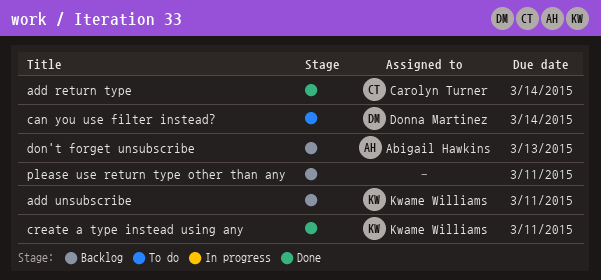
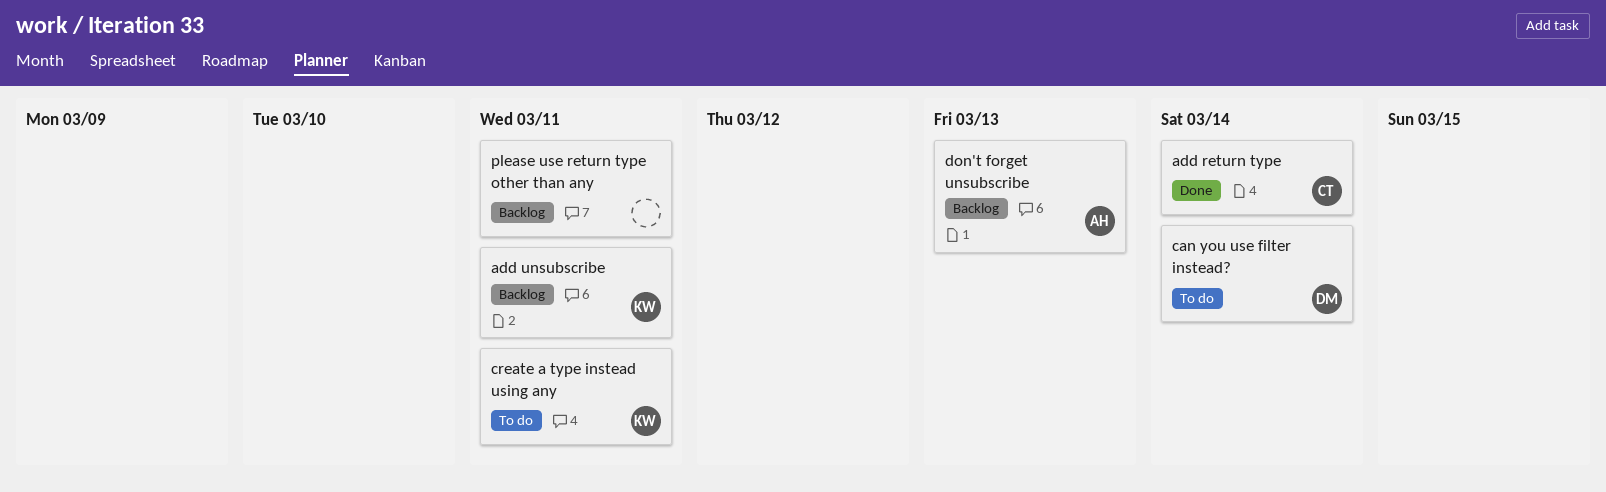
create a type instead using any, status: Done -> To do

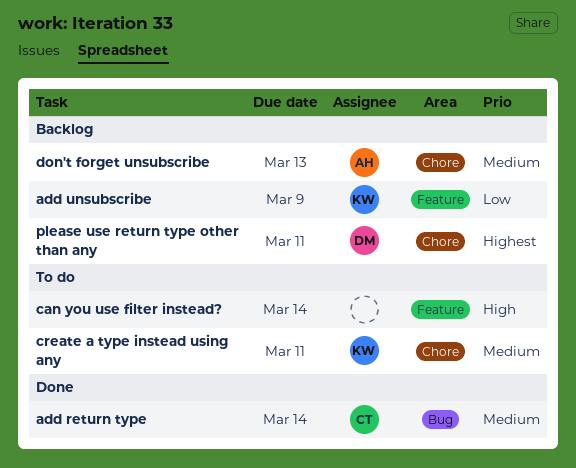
add unsubscribe, due: Mar 11 -> Mar 9
can you use filter instead?, owner: DM -> none
please use return type other than any, owner: none -> DM

